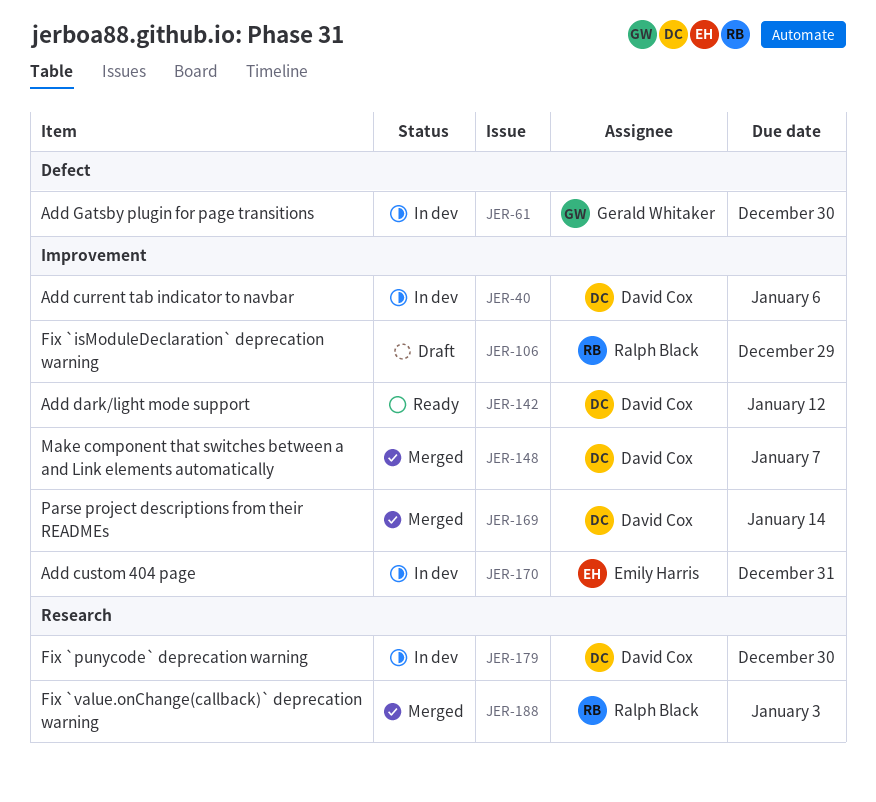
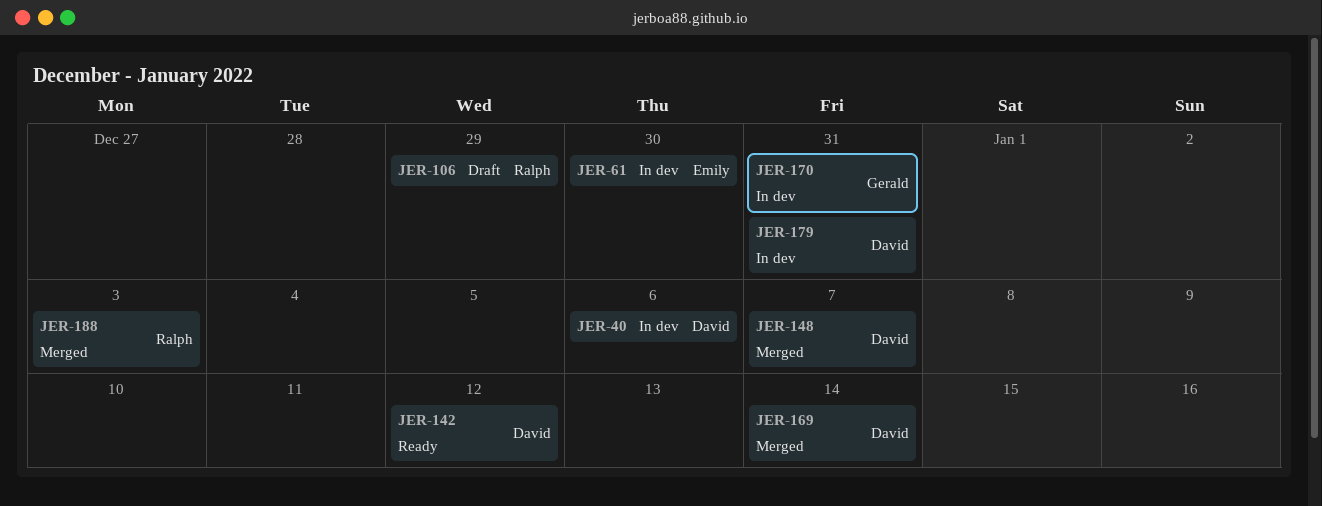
JER-61, owner: Gerald Whitaker -> Emily Harris
JER-170, owner: Emily Harris -> Gerald Whitaker
JER-179, due: Dec 30 -> Dec 31

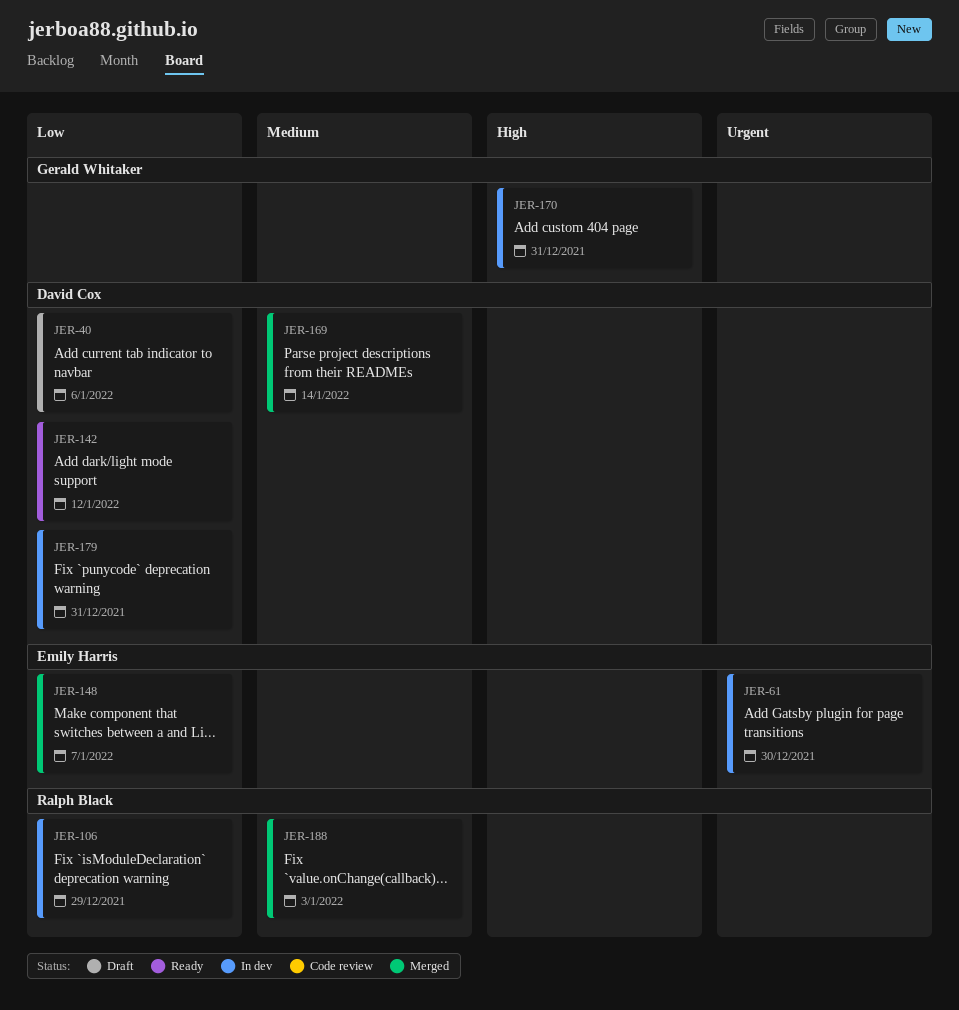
JER-40, status: In dev -> Draft
JER-106, status: Draft -> In dev
JER-148, owner: David Cox -> Emily Harris

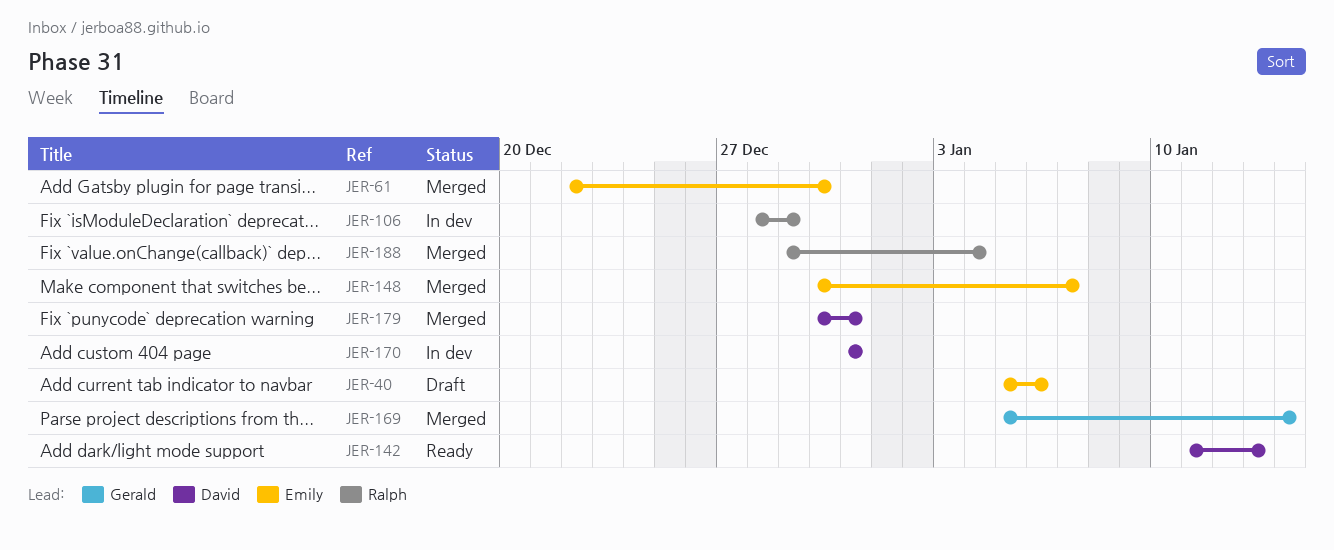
JER-40, owner: David Cox -> Emily Harris
JER-61, status: In dev -> Merged
JER-142, due: Jan 12 -> Jan 13
JER-169, owner: David Cox -> Gerald Whitaker
JER-170, owner: Gerald Whitaker -> David Cox
JER-179, status: In dev -> Merged
JER-188, due: Jan 3 -> Jan 4

